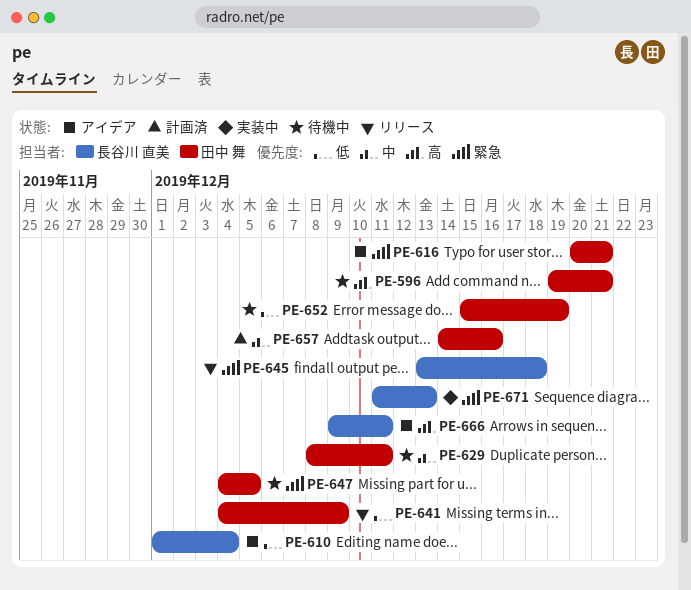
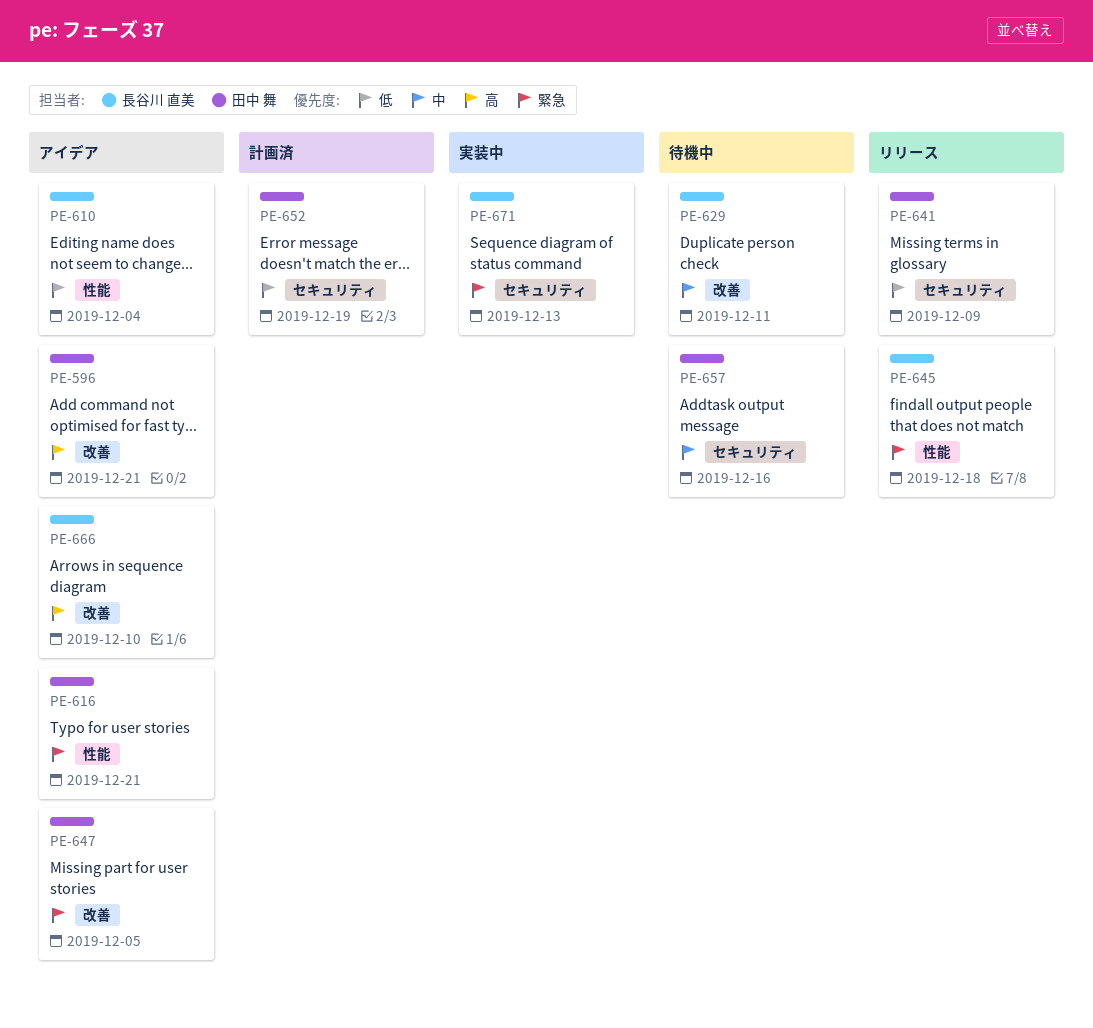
PE-596, status: 待機中 -> アイデア
PE-629, owner: 田中 舞 -> 長谷川 直美
PE-647, status: 待機中 -> アイデア
PE-652, status: 待機中 -> 計画済
PE-657, status: 計画済 -> 待機中
PE-666, due: Dec 11 -> Dec 10

